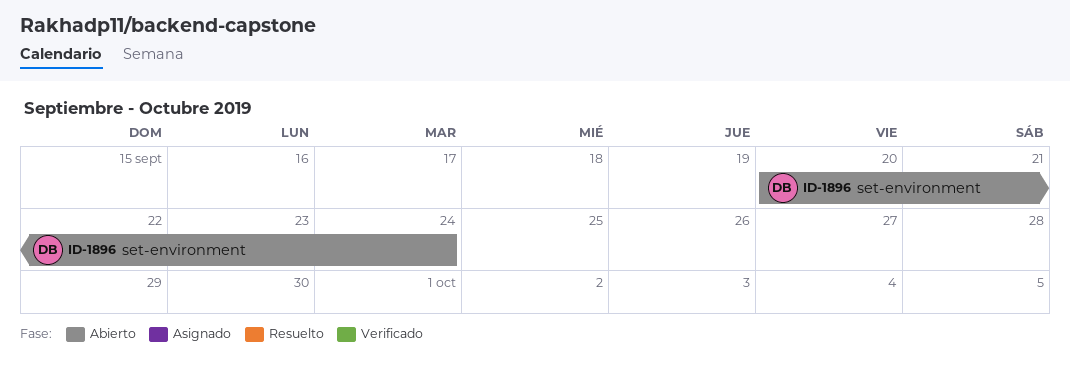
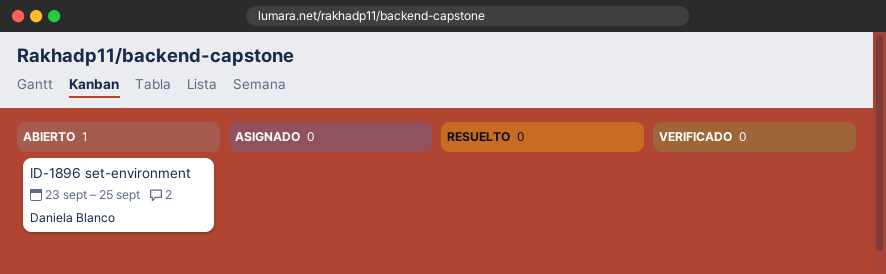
ID-1896, start: Sep 20 -> Sep 23
ID-1896, due: Sep 24 -> Sep 25

